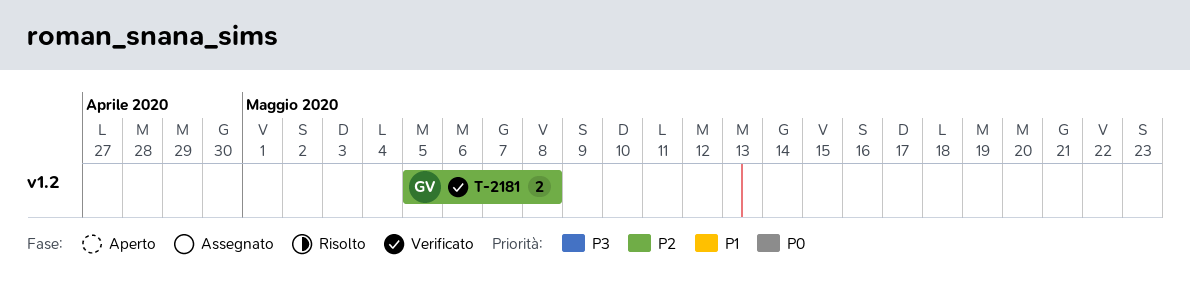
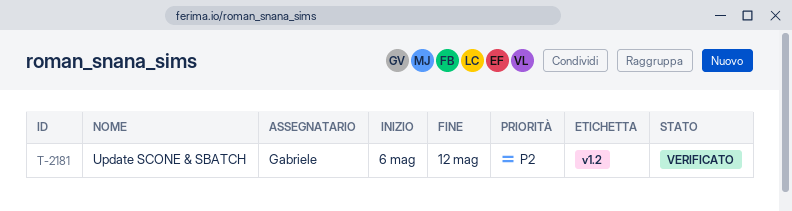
T-2181, start: May 5 -> May 6
T-2181, due: May 8 -> May 12

